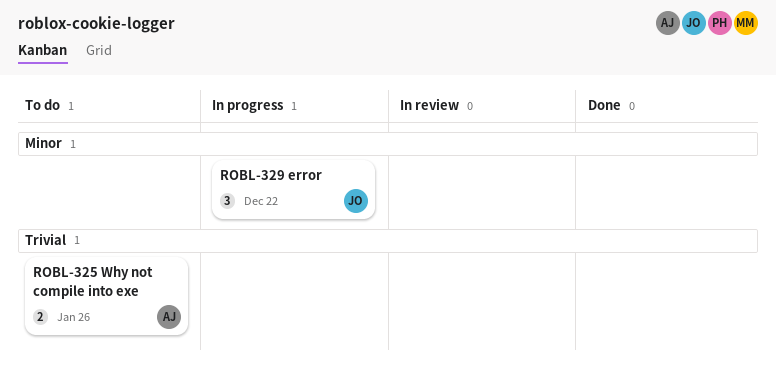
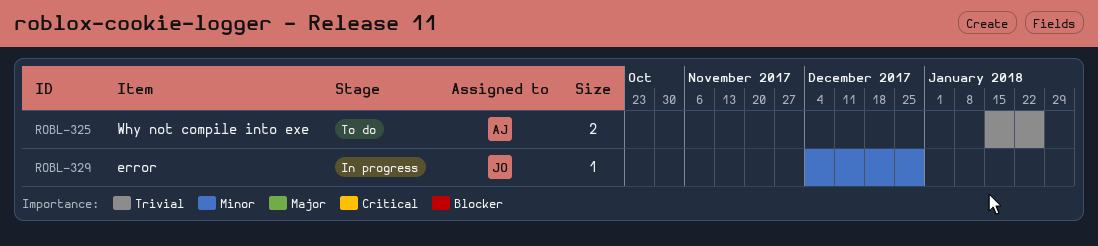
ROBL-329, estimate: 3 -> 1
ROBL-329, due: Dec 22 -> Dec 29

